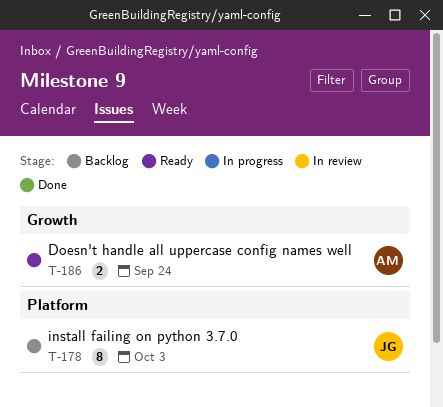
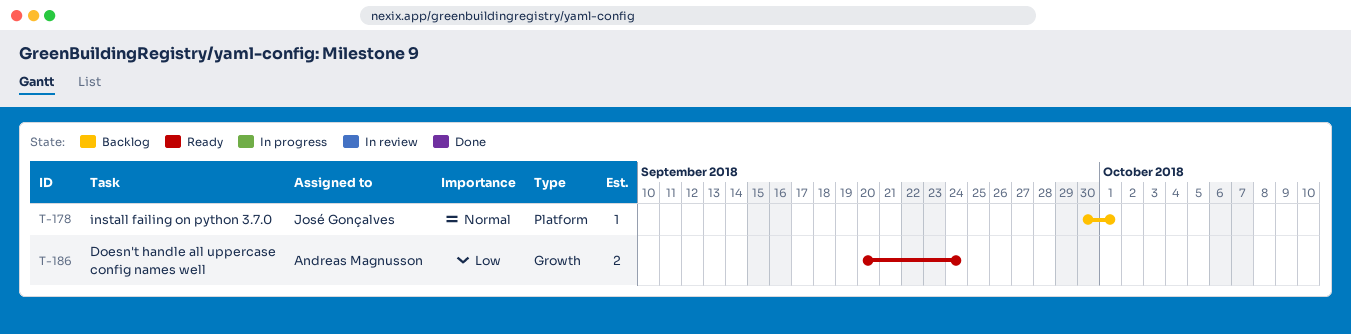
T-178, estimate: 8 -> 1
T-178, due: Oct 3 -> Oct 1

